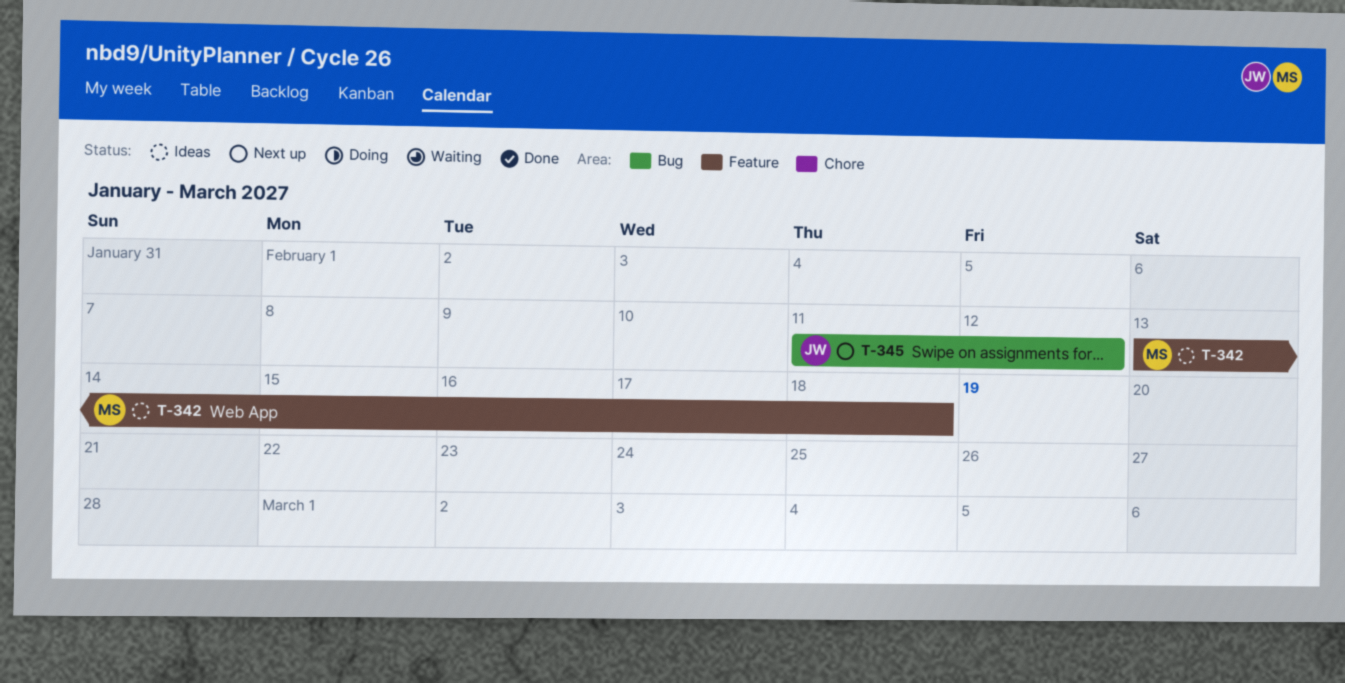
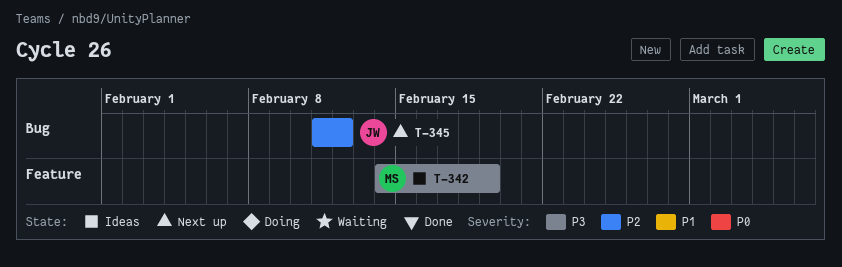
T-342, start: Feb 13 -> Feb 14
T-342, due: Feb 18 -> Feb 19

